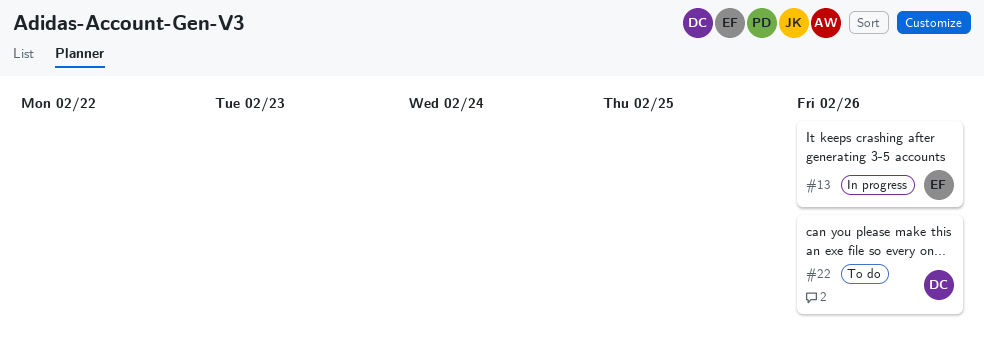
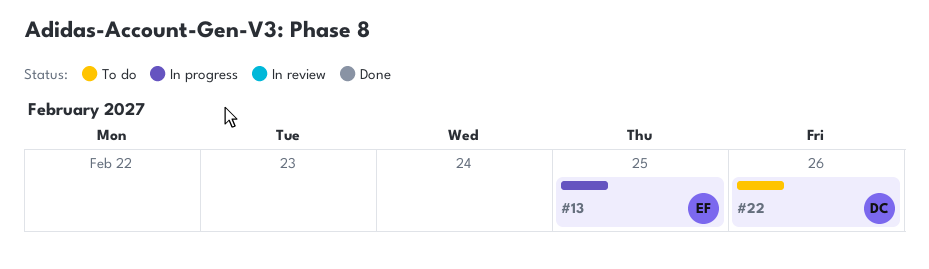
#13, due: Feb 26 -> Feb 25

